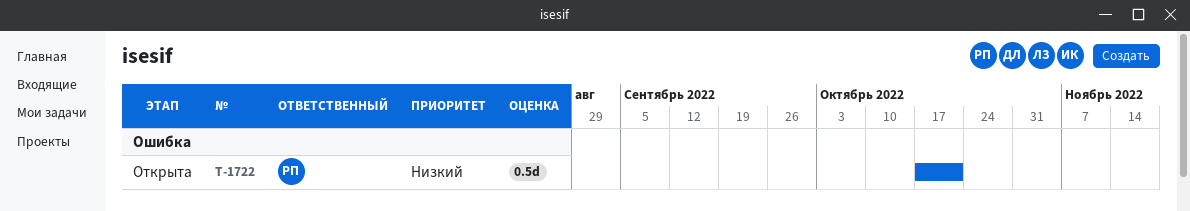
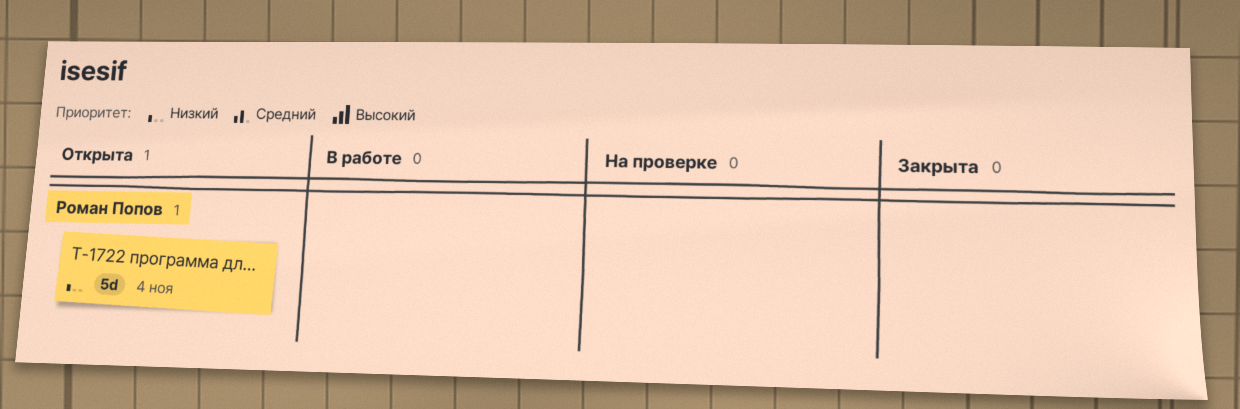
T-1722, estimate: 0.5d -> 5d
T-1722, due: Oct 21 -> Nov 4

